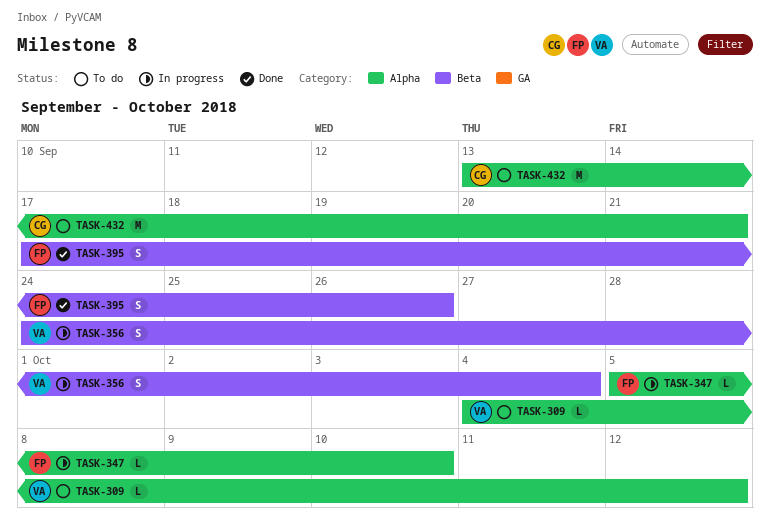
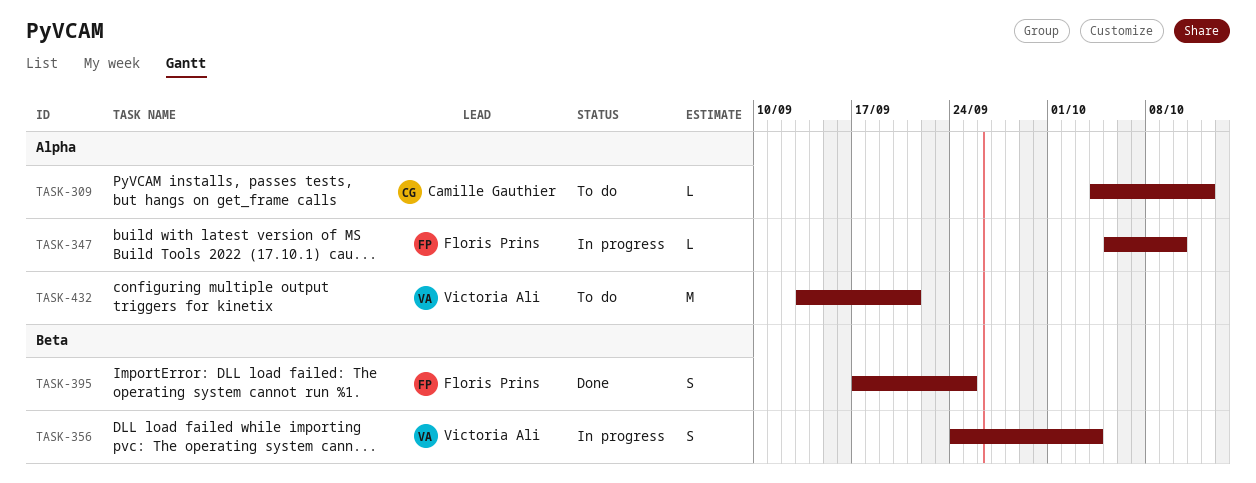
TASK-309, owner: Victoria Ali -> Camille Gauthier
TASK-395, due: Sep 26 -> Sep 25
TASK-432, owner: Camille Gauthier -> Victoria Ali

